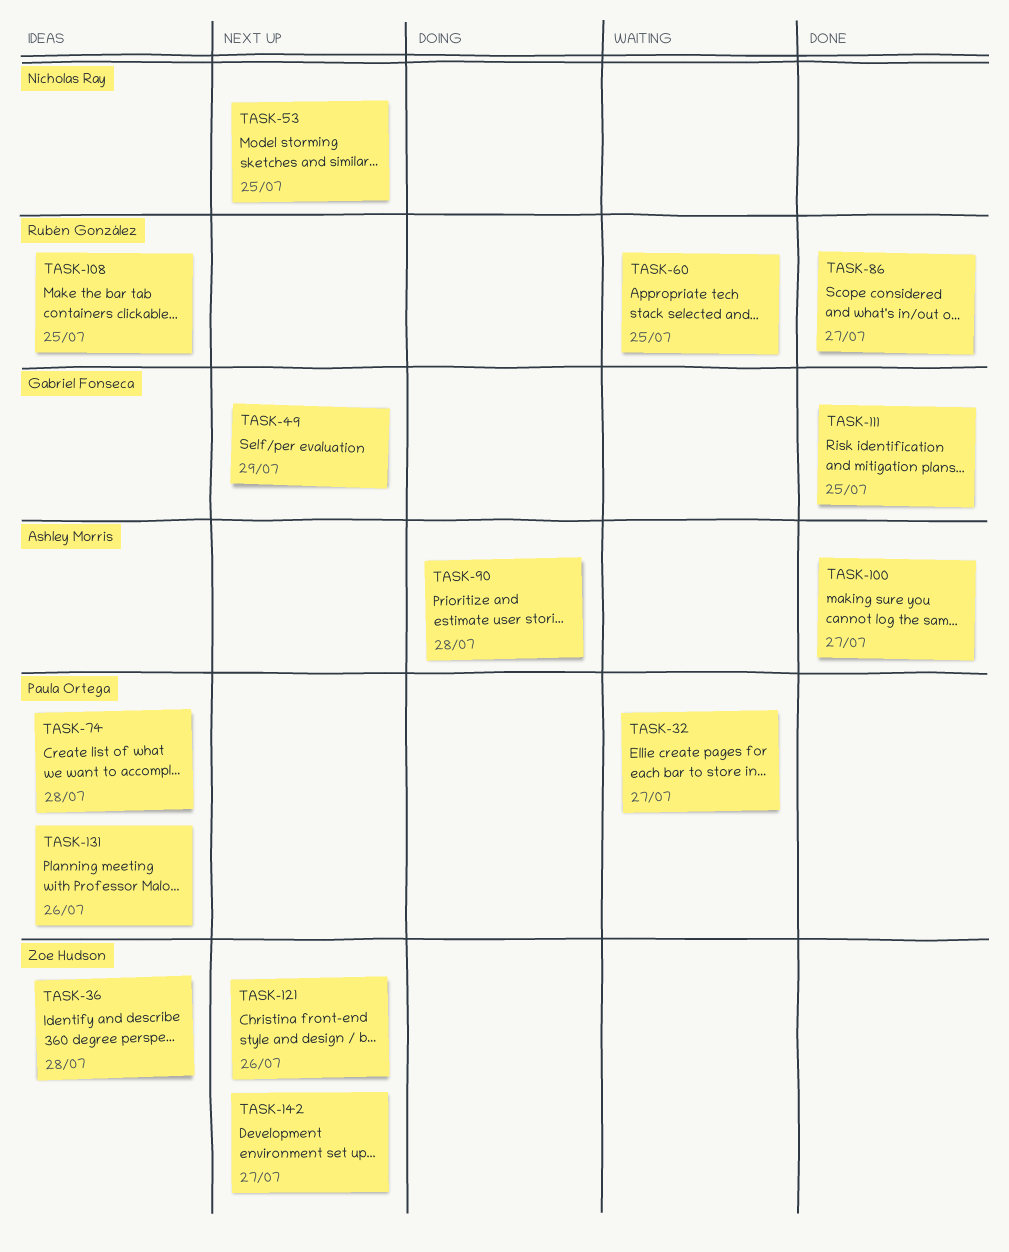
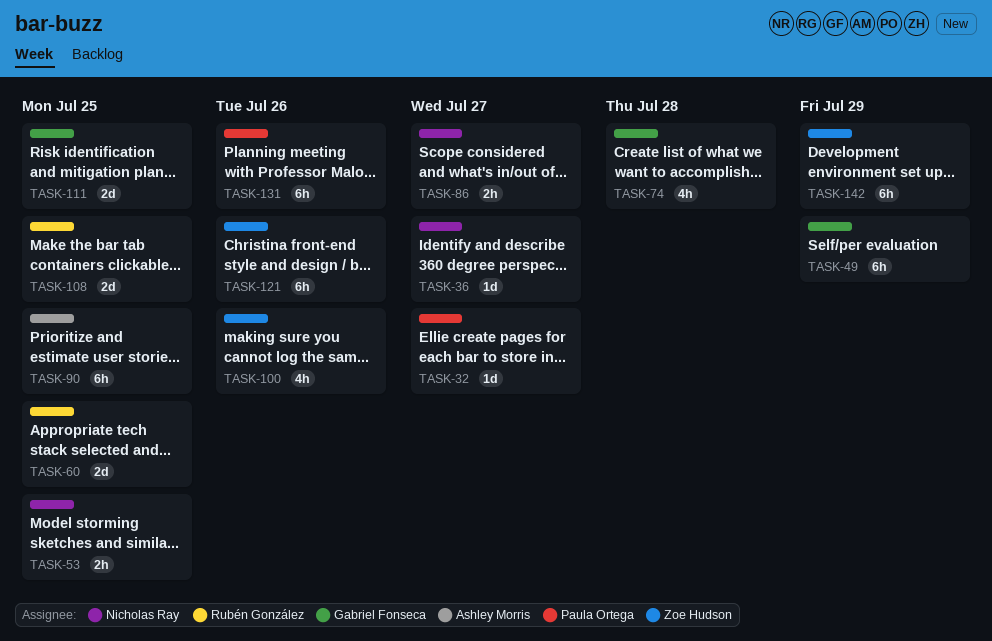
TASK-36, owner: Zoe Hudson -> Nicholas Ray
TASK-36, due: Jul 28 -> Jul 27
TASK-74, owner: Paula Ortega -> Gabriel Fonseca
TASK-86, owner: Rubén González -> Nicholas Ray
TASK-90, due: Jul 28 -> Jul 25
TASK-100, owner: Ashley Morris -> Zoe Hudson
TASK-100, due: Jul 27 -> Jul 26
TASK-142, due: Jul 27 -> Jul 29

